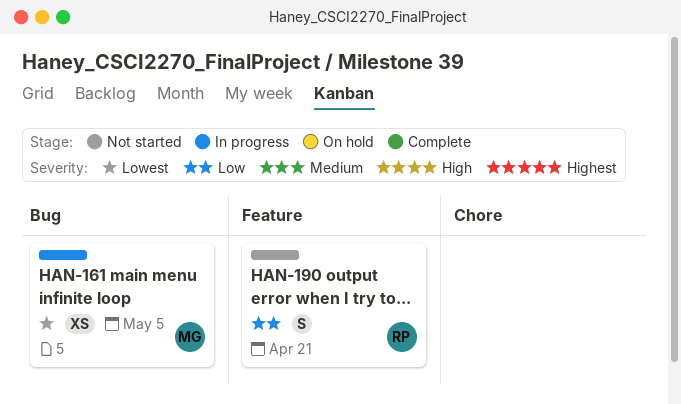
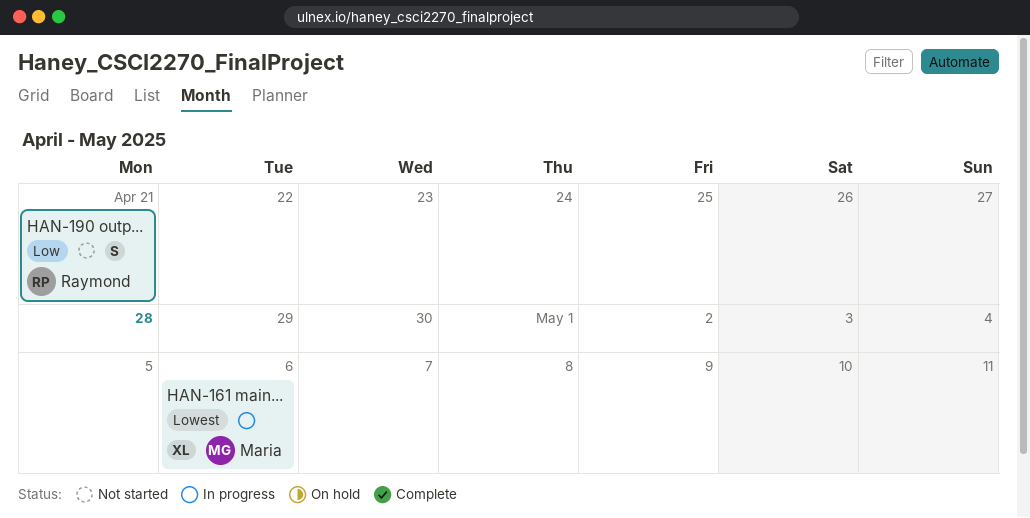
HAN-161, estimate: XS -> XL
HAN-161, due: May 5 -> May 6

